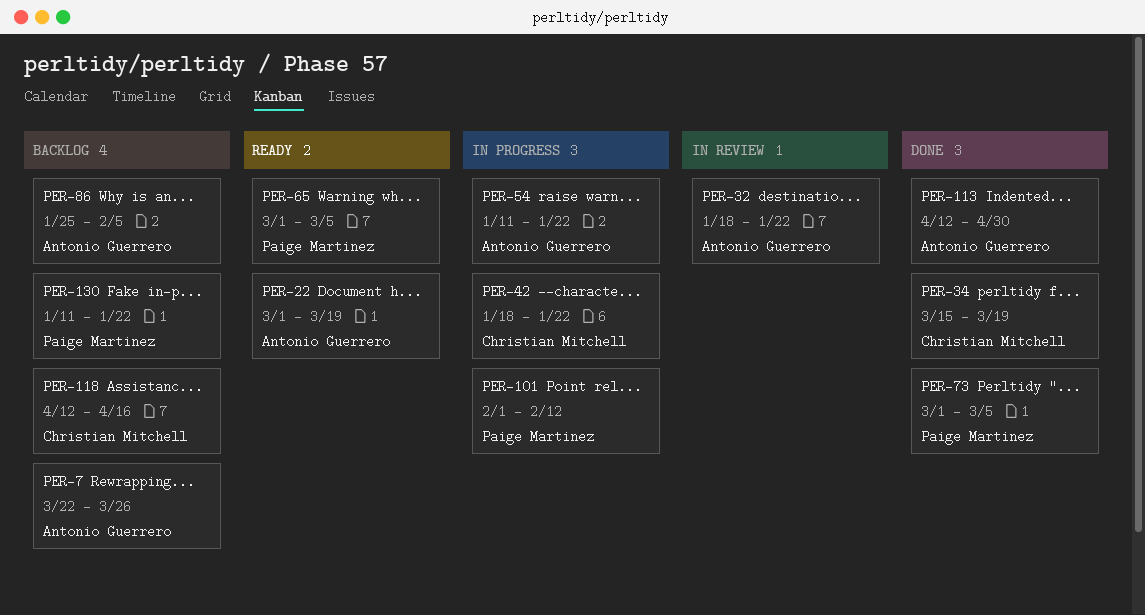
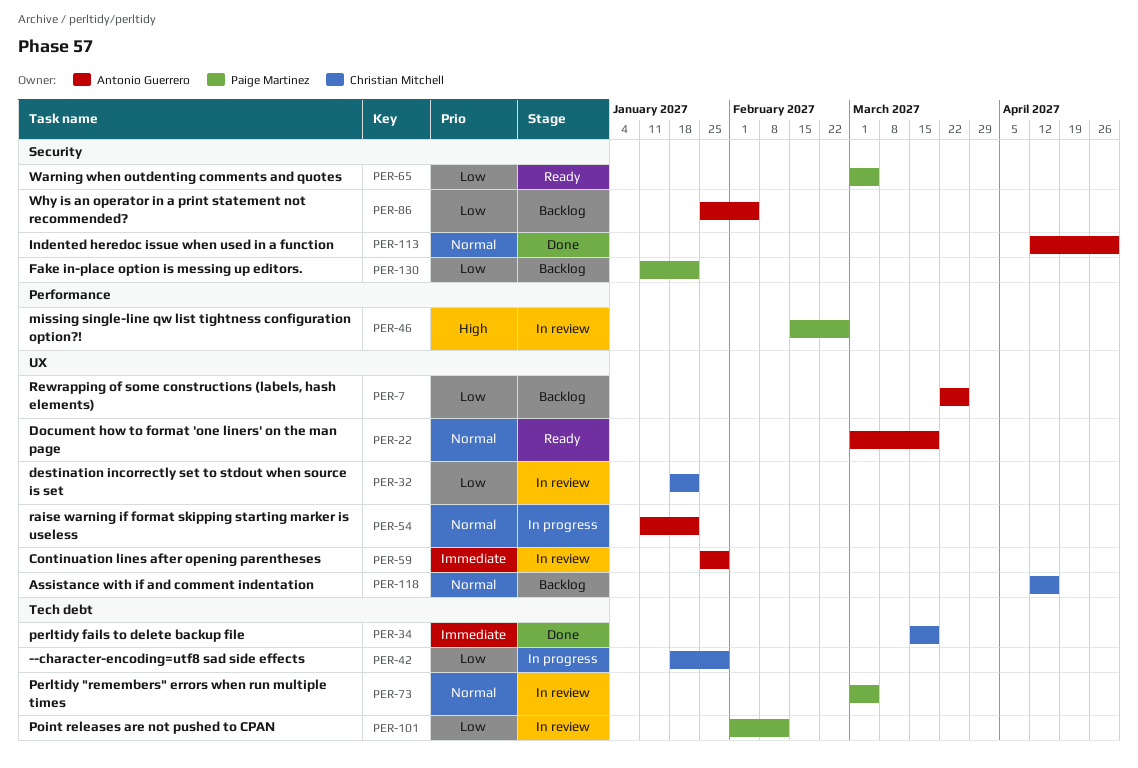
PER-32, owner: Antonio Guerrero -> Christian Mitchell
PER-42, due: Jan 22 -> Jan 29
PER-46: none -> present
PER-59: none -> present
PER-73, status: Done -> In review
PER-101, status: In progress -> In review

